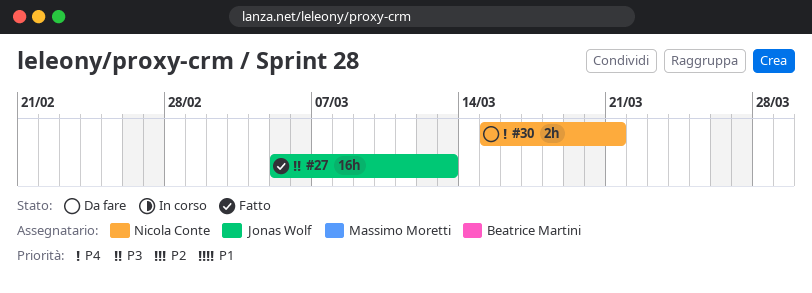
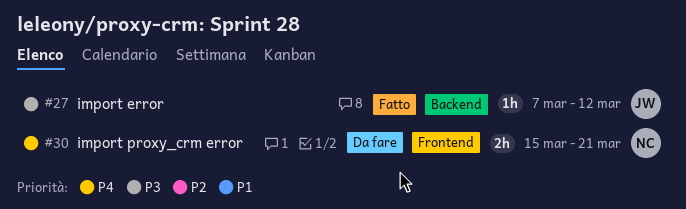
#27, estimate: 16h -> 1h
#27, start: Mar 5 -> Mar 7
#27, due: Mar 13 -> Mar 12

